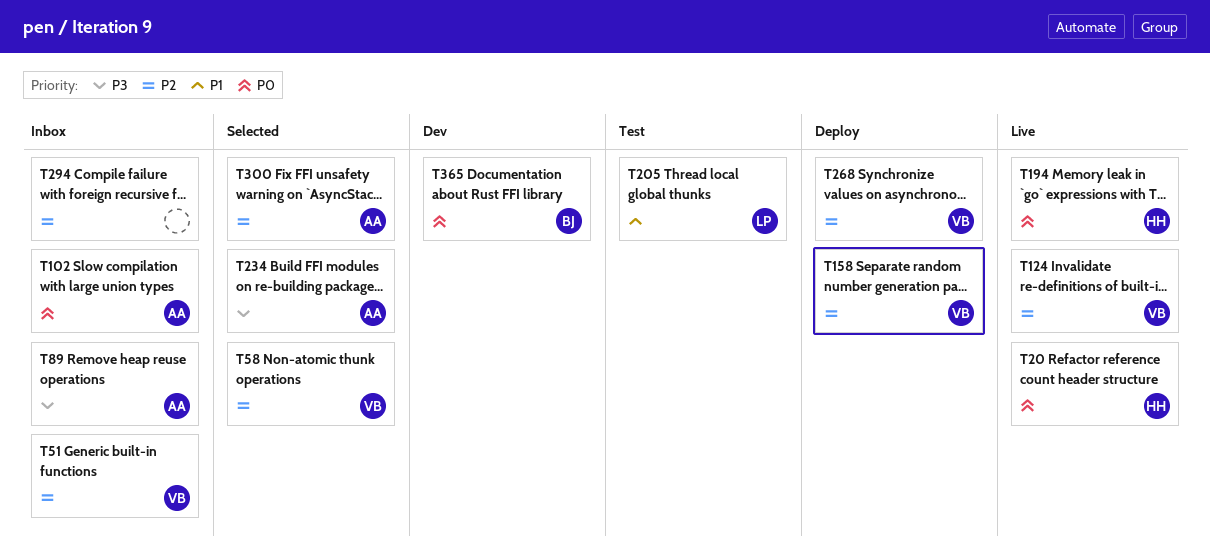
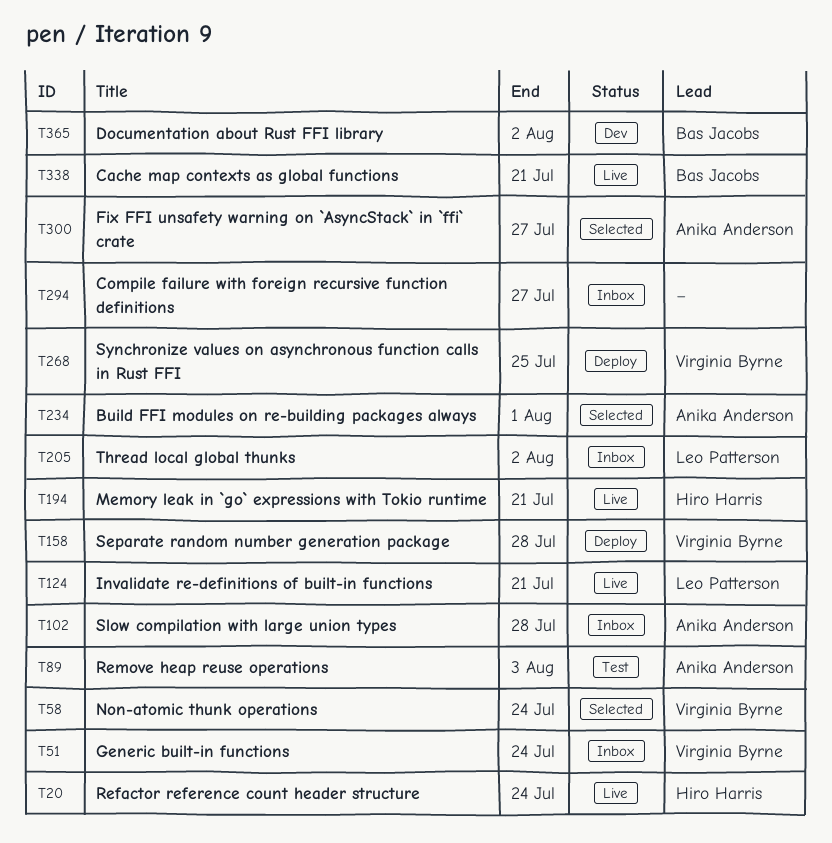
T89, status: Inbox -> Test
T124, owner: Virginia Byrne -> Leo Patterson
T205, status: Test -> Inbox
T338: none -> present

